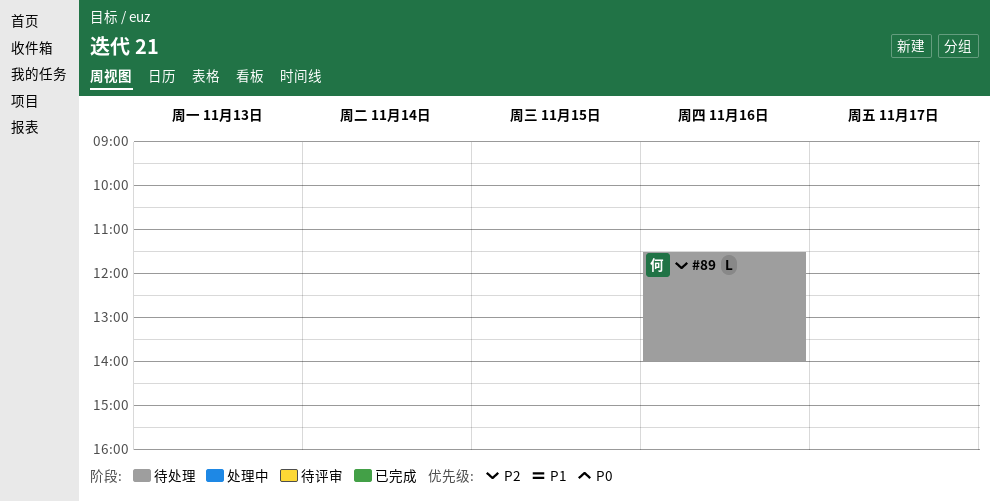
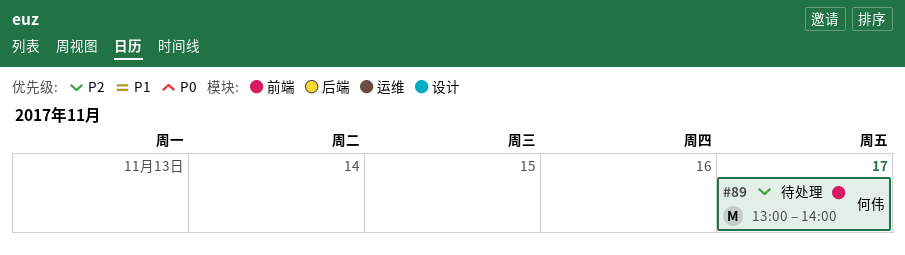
#89, estimate: L -> M
#89, day: Nov 16 -> Nov 17
#89, begins: 11:30 -> 13:00

